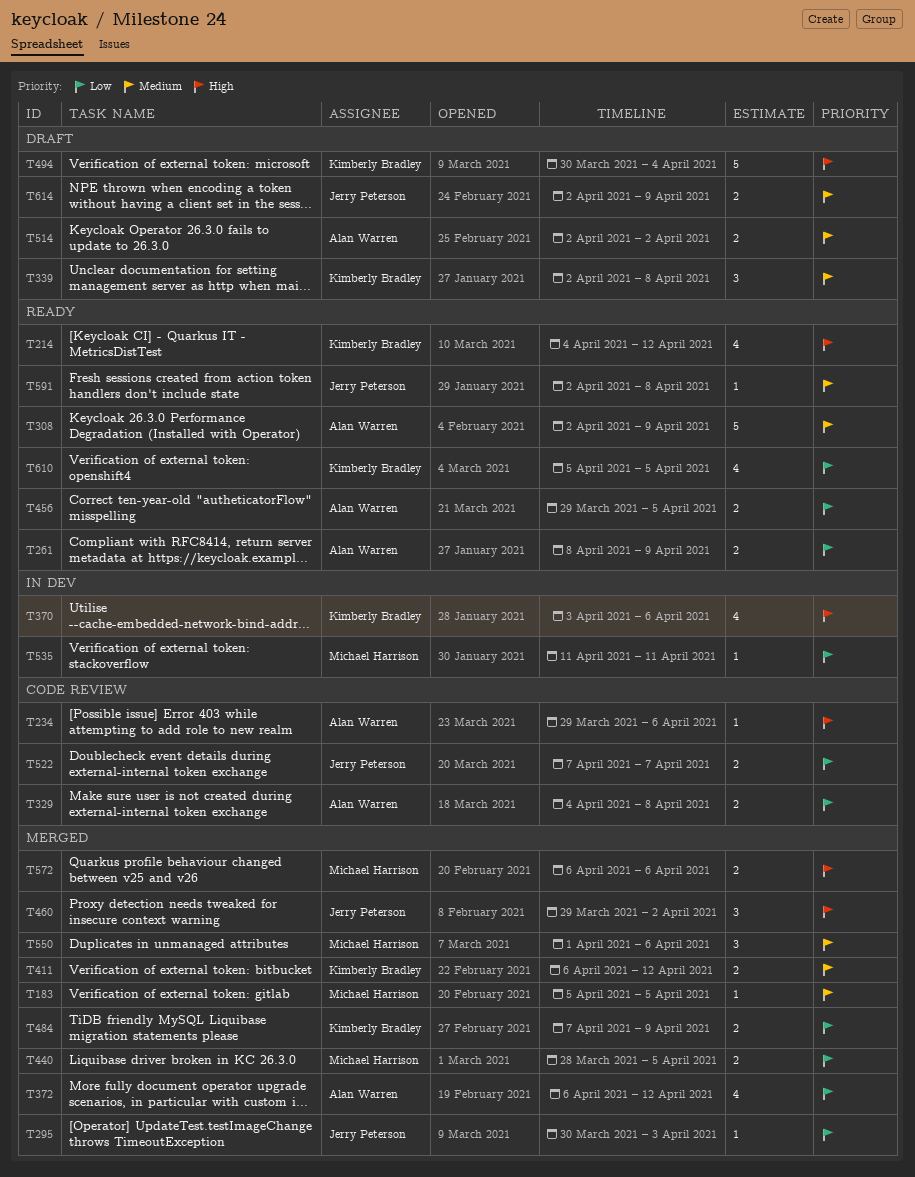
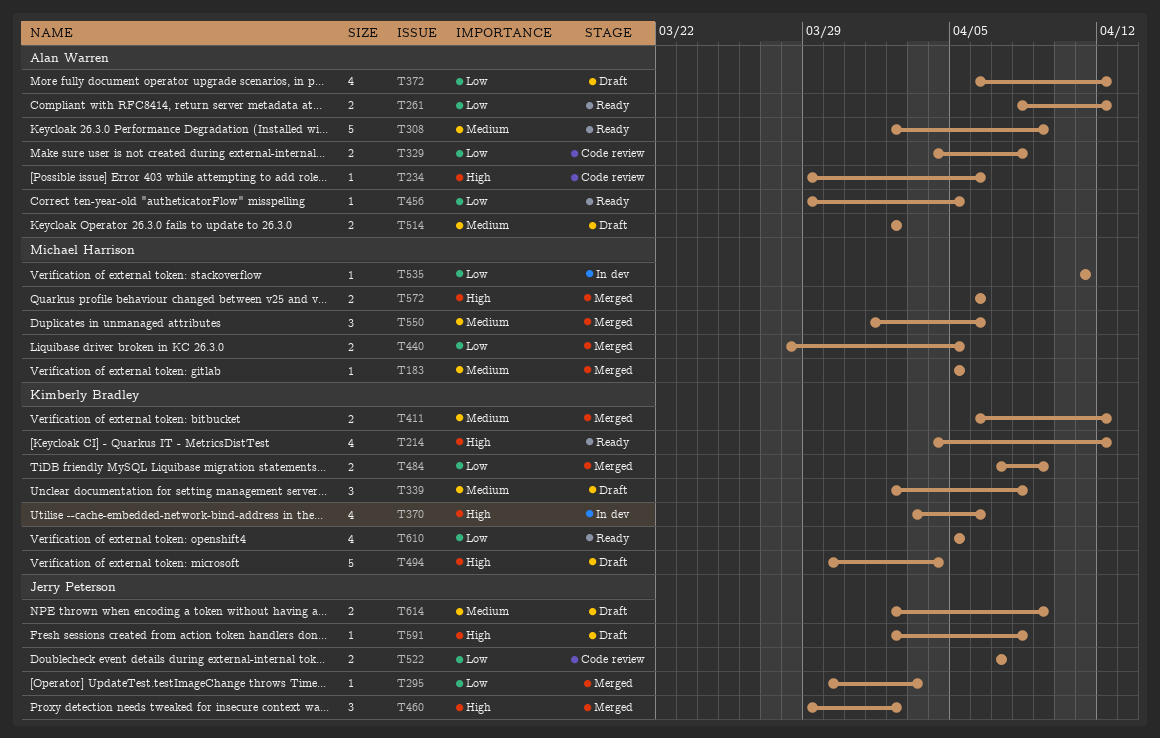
T261, due: Apr 9 -> Apr 12
T372, status: Merged -> Draft
T456, estimate: 2 -> 1
T591, status: Ready -> Draft
T591, priority: Medium -> High

